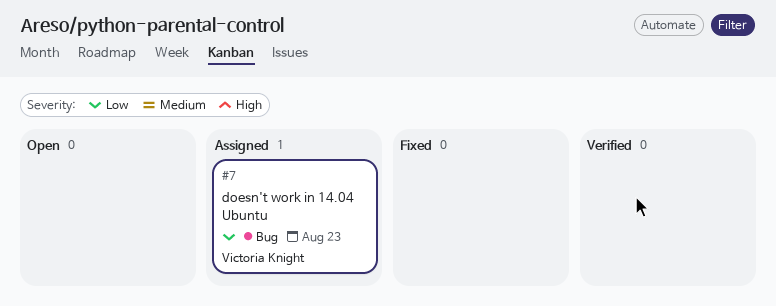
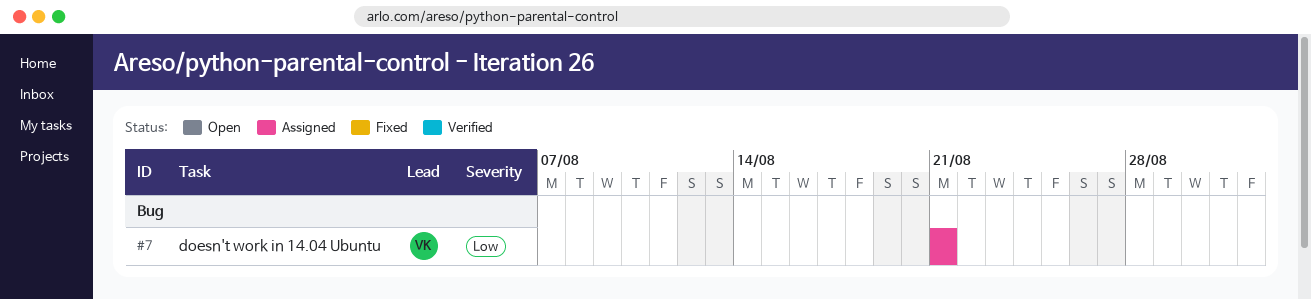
#7, due: Aug 23 -> Aug 21

